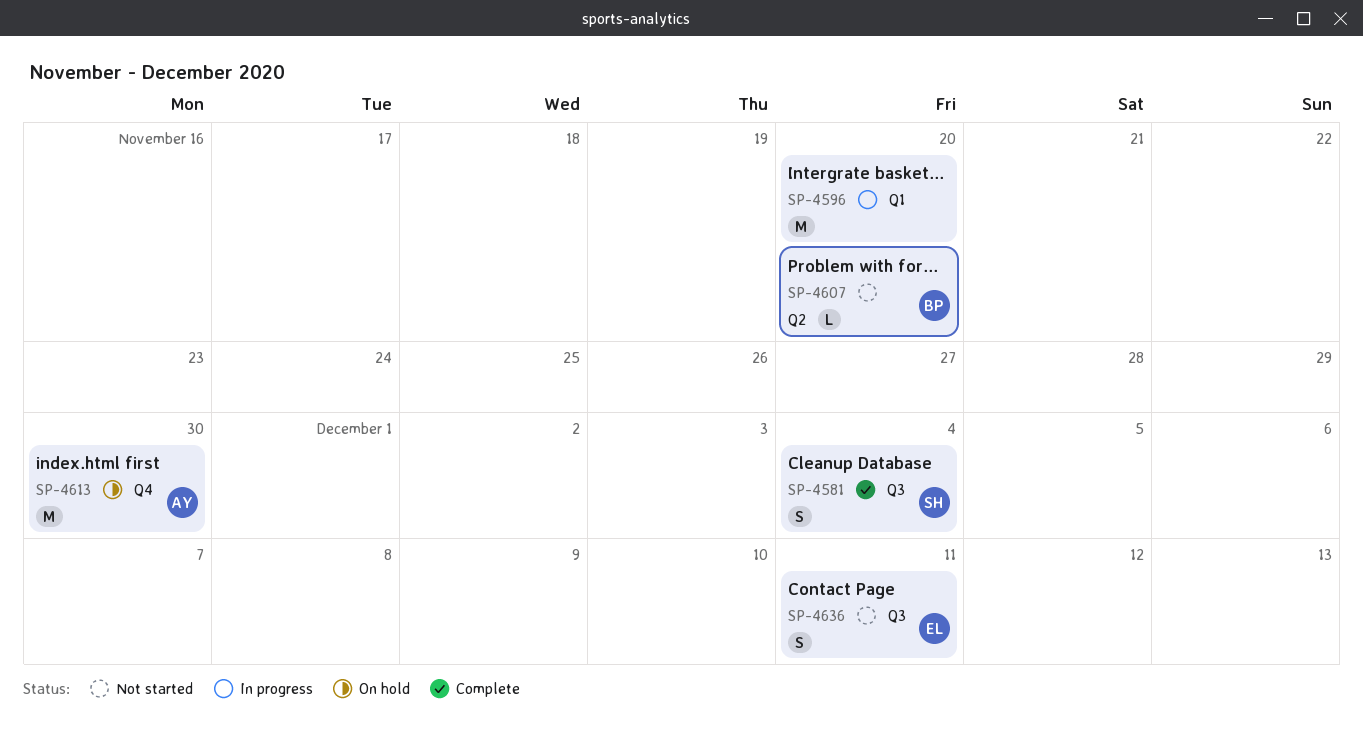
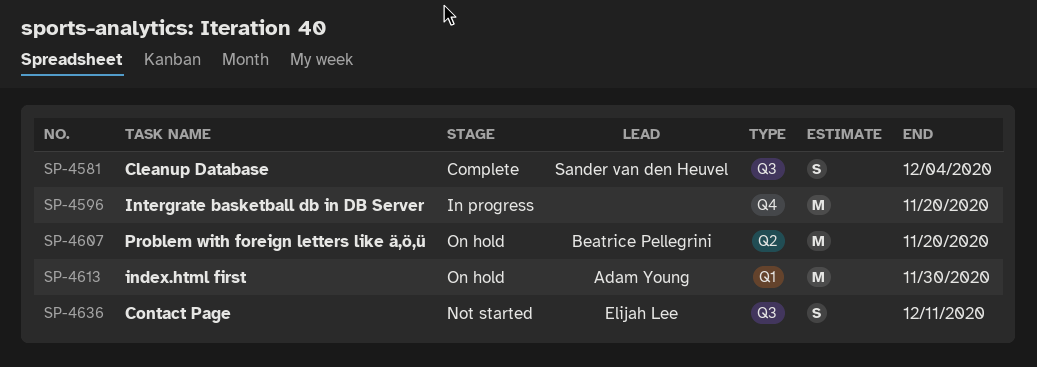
SP-4596, label: Q1 -> Q4
SP-4607, status: Not started -> On hold
SP-4607, estimate: L -> M
SP-4613, label: Q4 -> Q1

